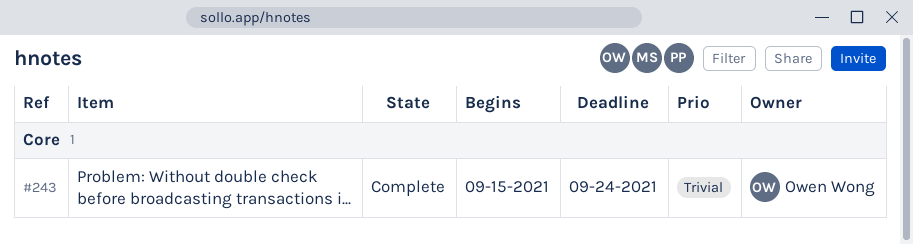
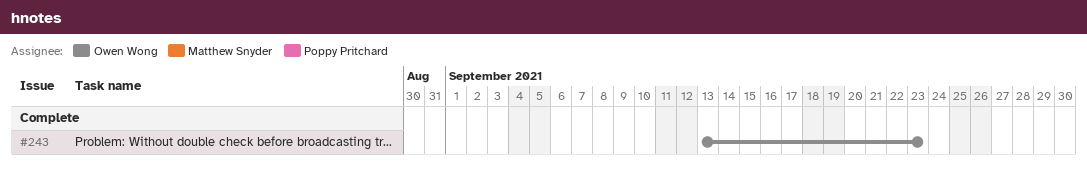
#243, start: Sep 15 -> Sep 13
#243, due: Sep 24 -> Sep 23

